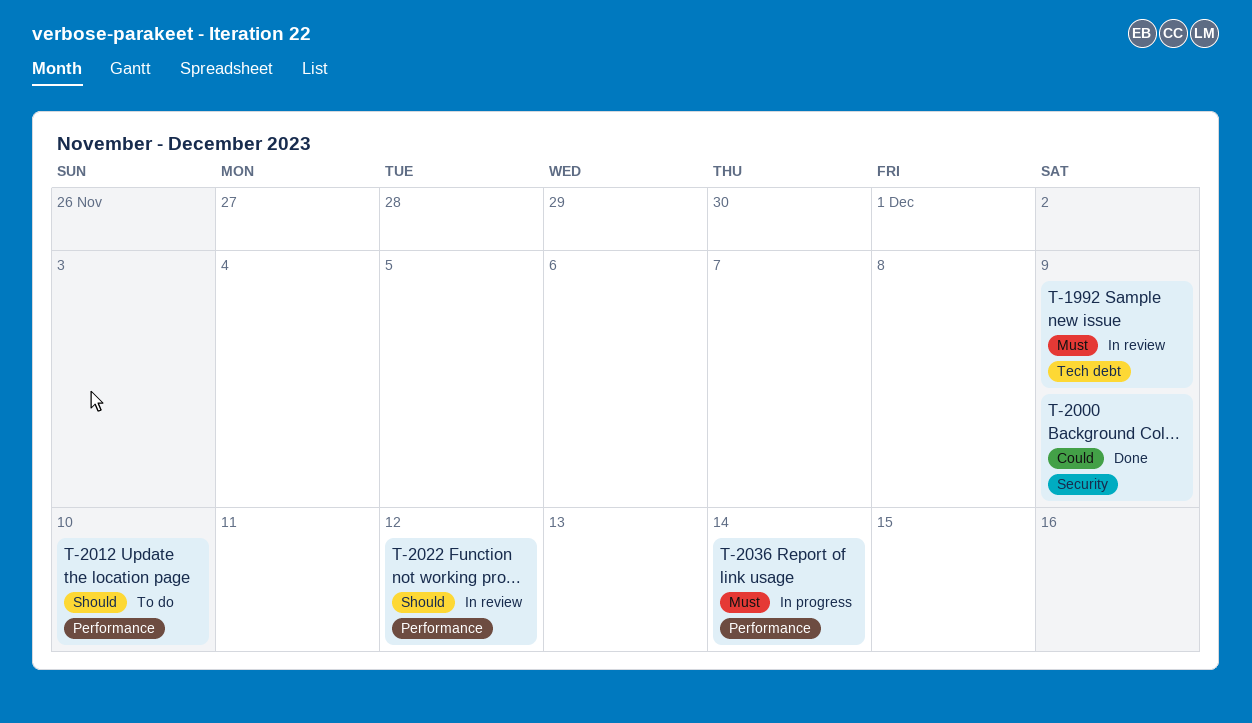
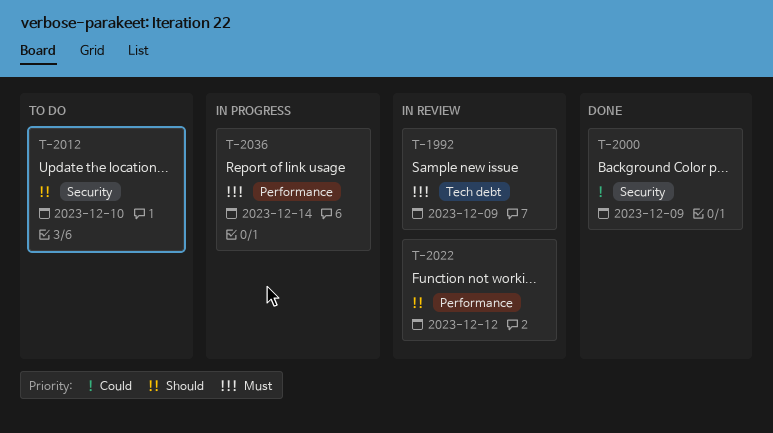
T-2012, label: Performance -> Security

